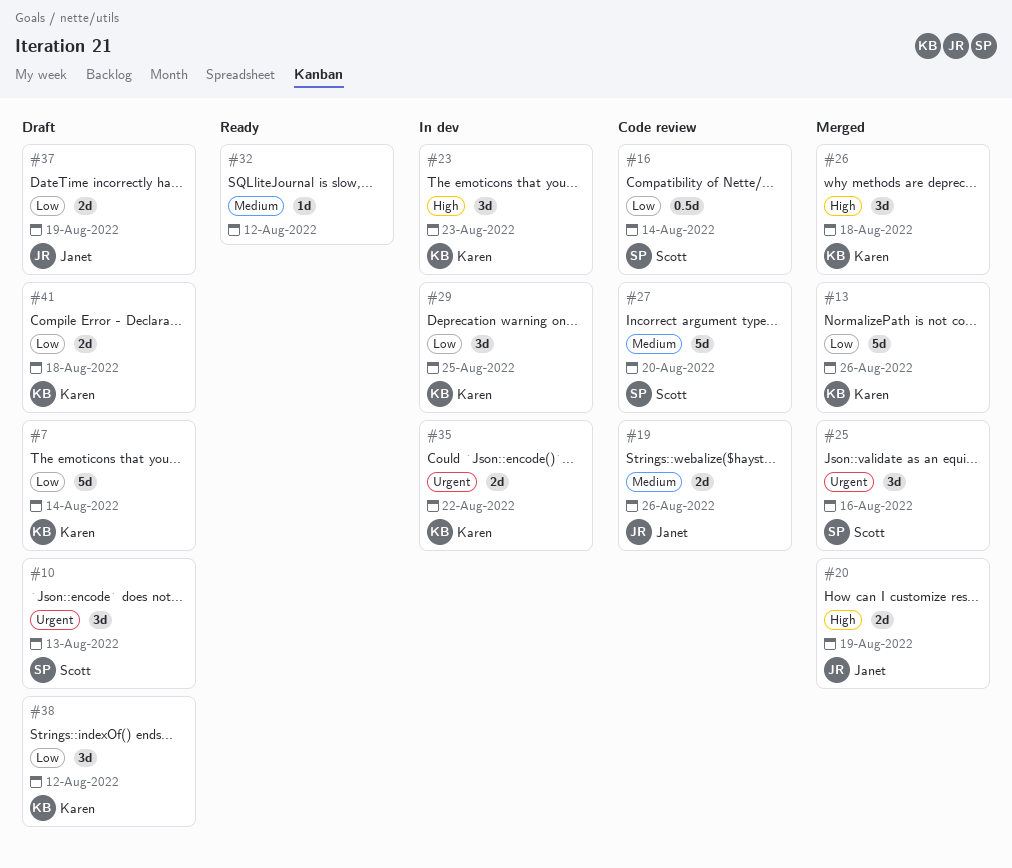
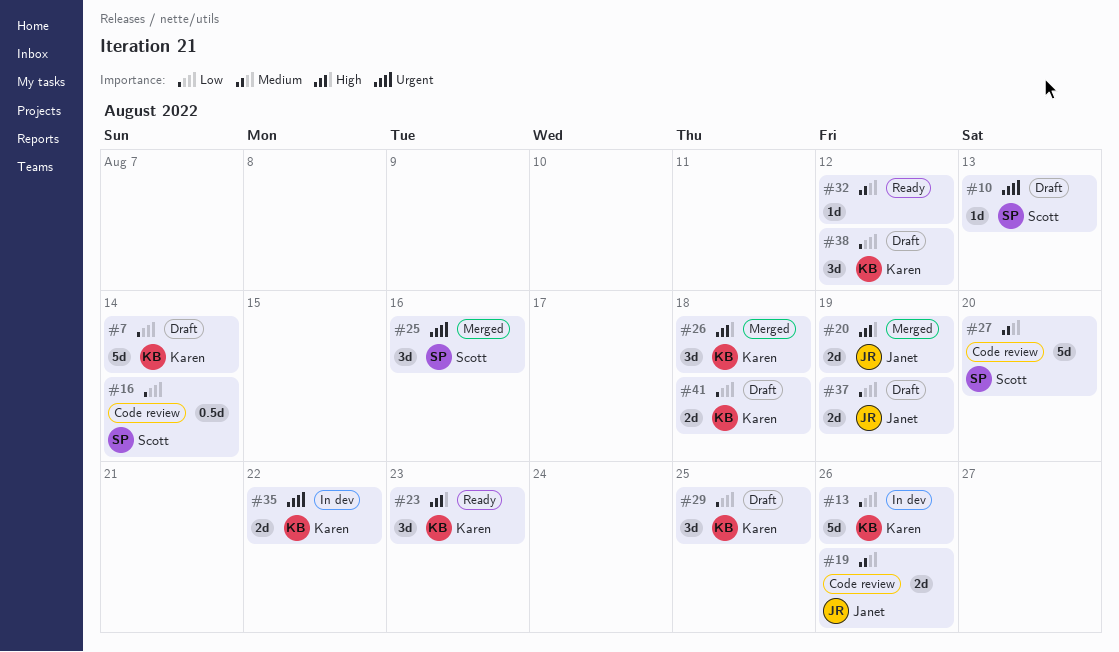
#10, estimate: 3d -> 1d
#13, status: Merged -> In dev
#23, status: In dev -> Ready
#29, status: In dev -> Draft

